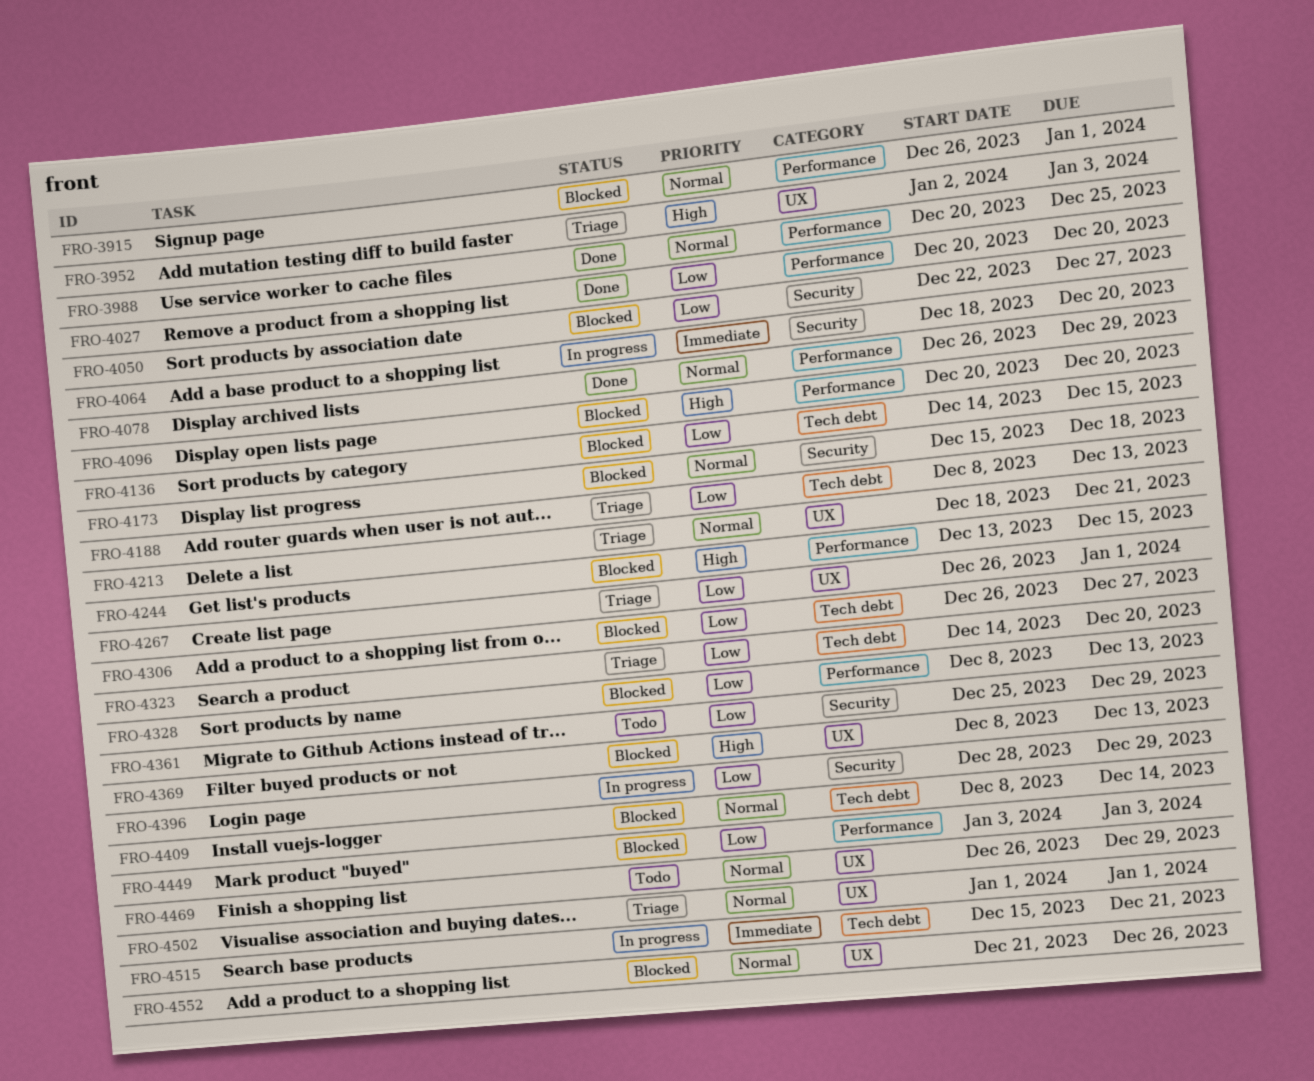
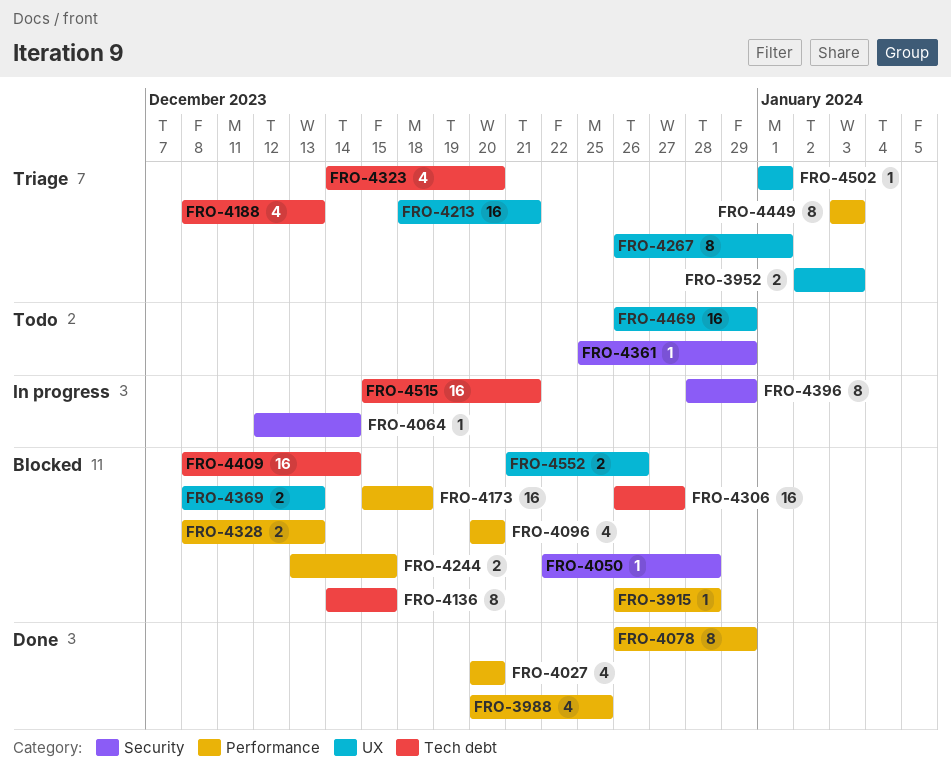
FRO-3915, due: Jan 1 -> Dec 28
FRO-4050, due: Dec 27 -> Dec 28
FRO-4064, start: Dec 18 -> Dec 12
FRO-4064, due: Dec 20 -> Dec 14
FRO-4173, label: Security -> Performance
FRO-4449, status: Blocked -> Triage

